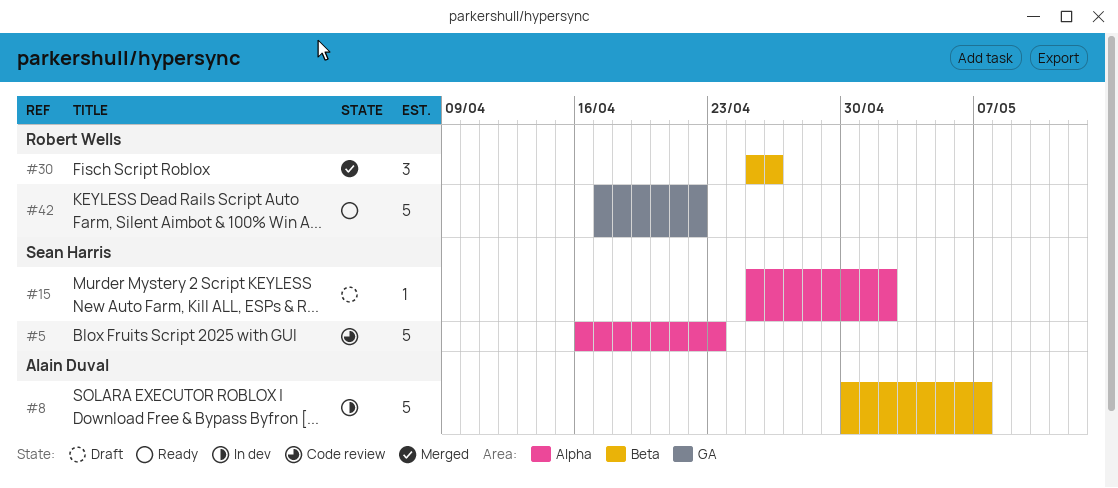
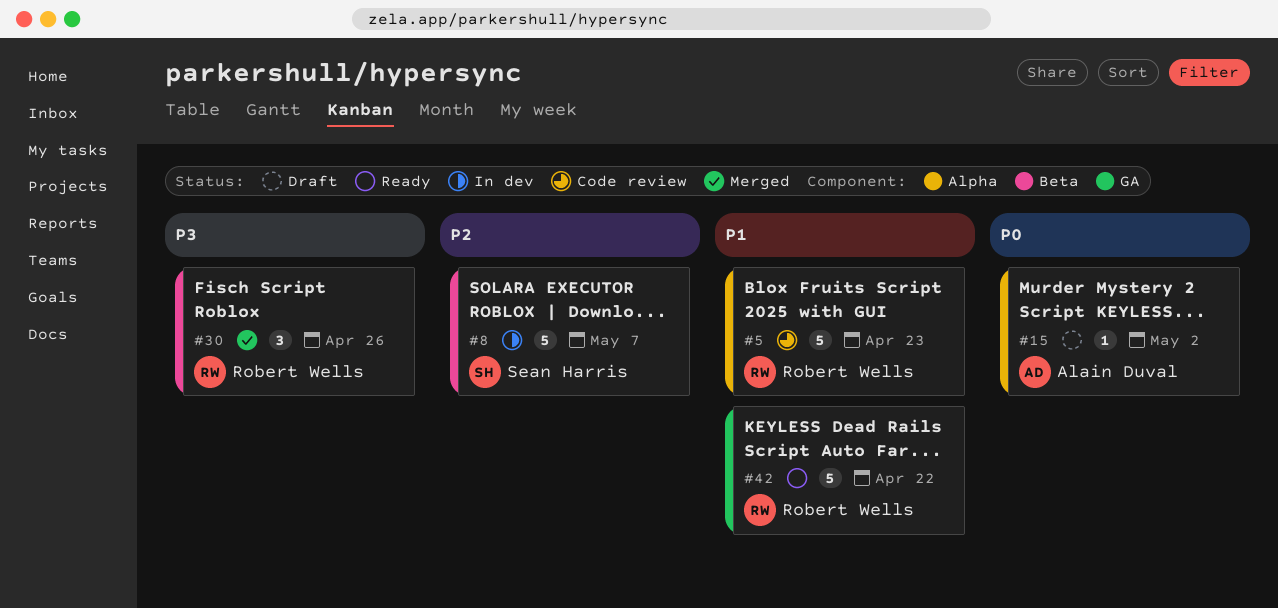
#5, owner: Sean Harris -> Robert Wells
#8, owner: Alain Duval -> Sean Harris
#15, owner: Sean Harris -> Alain Duval

